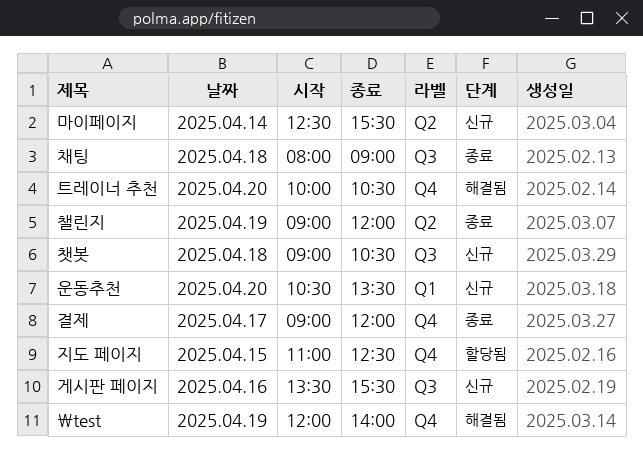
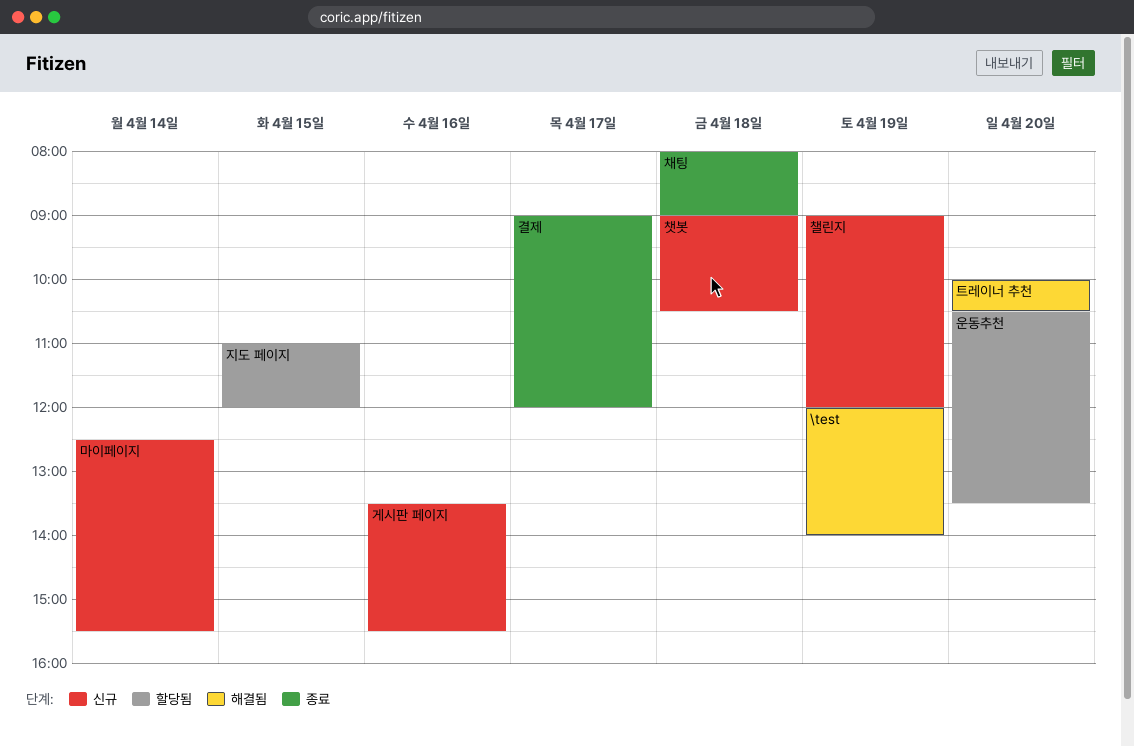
운동추천, status: 신규 -> 할당됨
지도 페이지, ends: 12:30 -> 12:00
챌린지, status: 종료 -> 신규

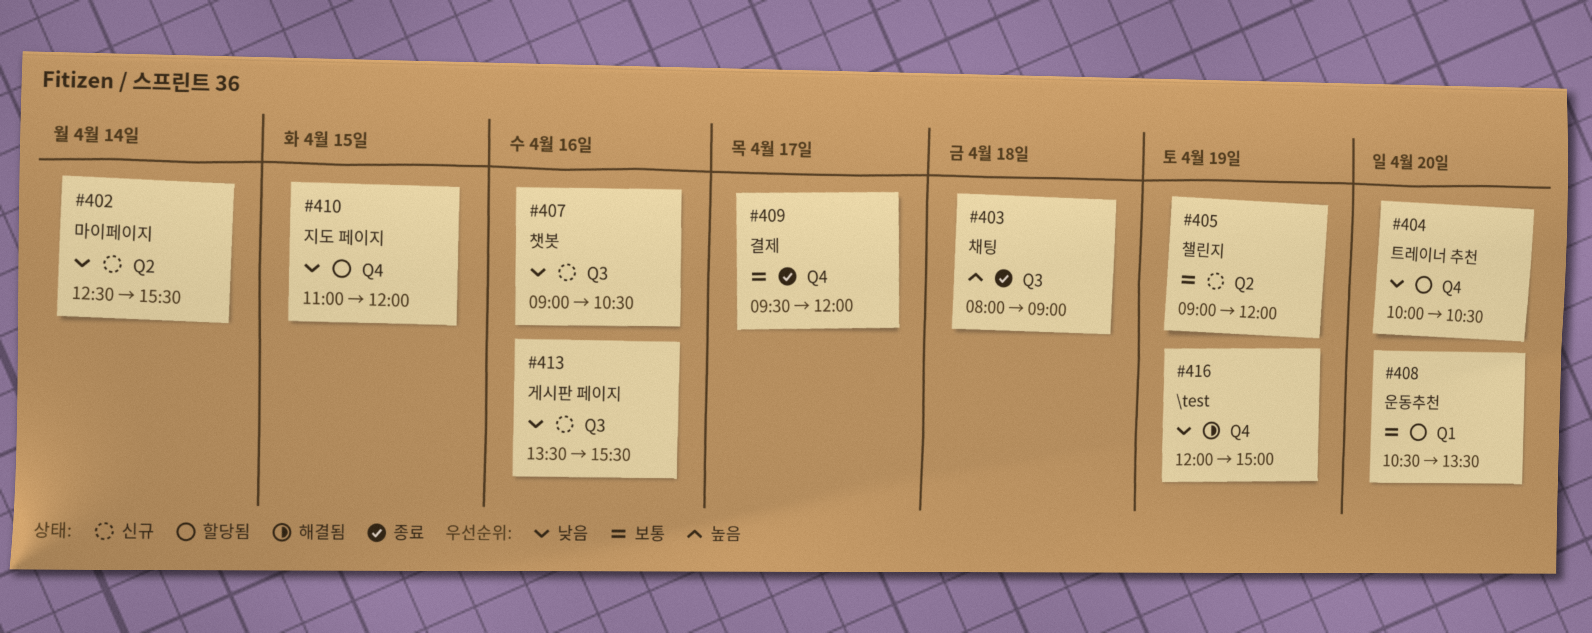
\test, ends: 14:00 -> 15:00
결제, begins: 09:00 -> 09:30
챗봇, day: Apr 18 -> Apr 16
트레이너 추천, status: 해결됨 -> 할당됨

